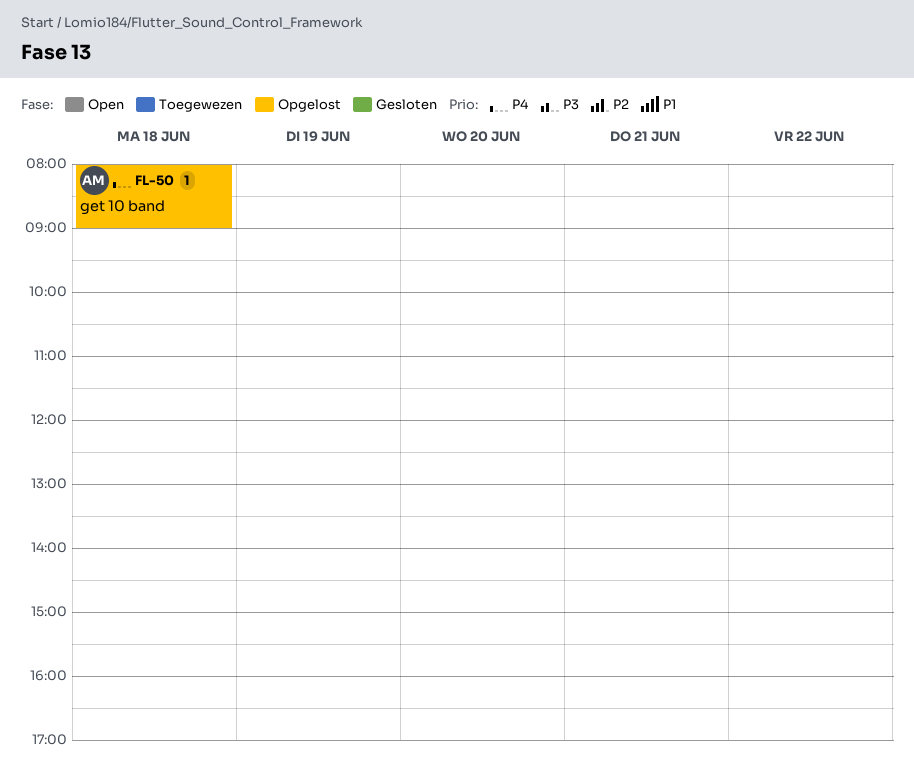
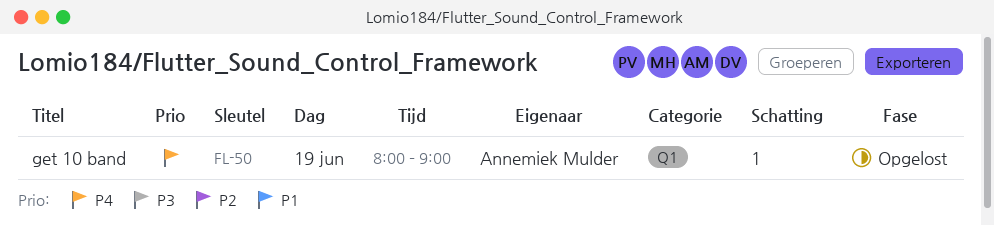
FL-50, day: Jun 18 -> Jun 19

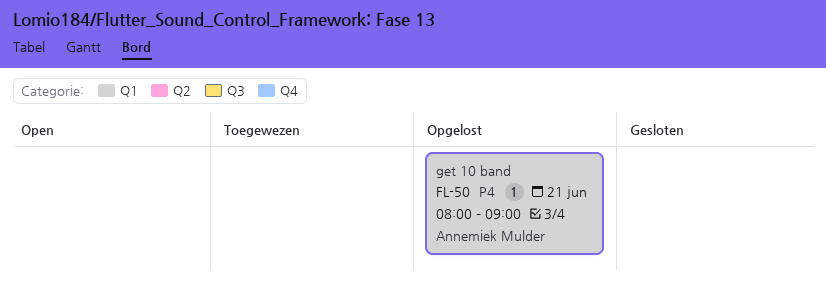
FL-50, day: Jun 19 -> Jun 21

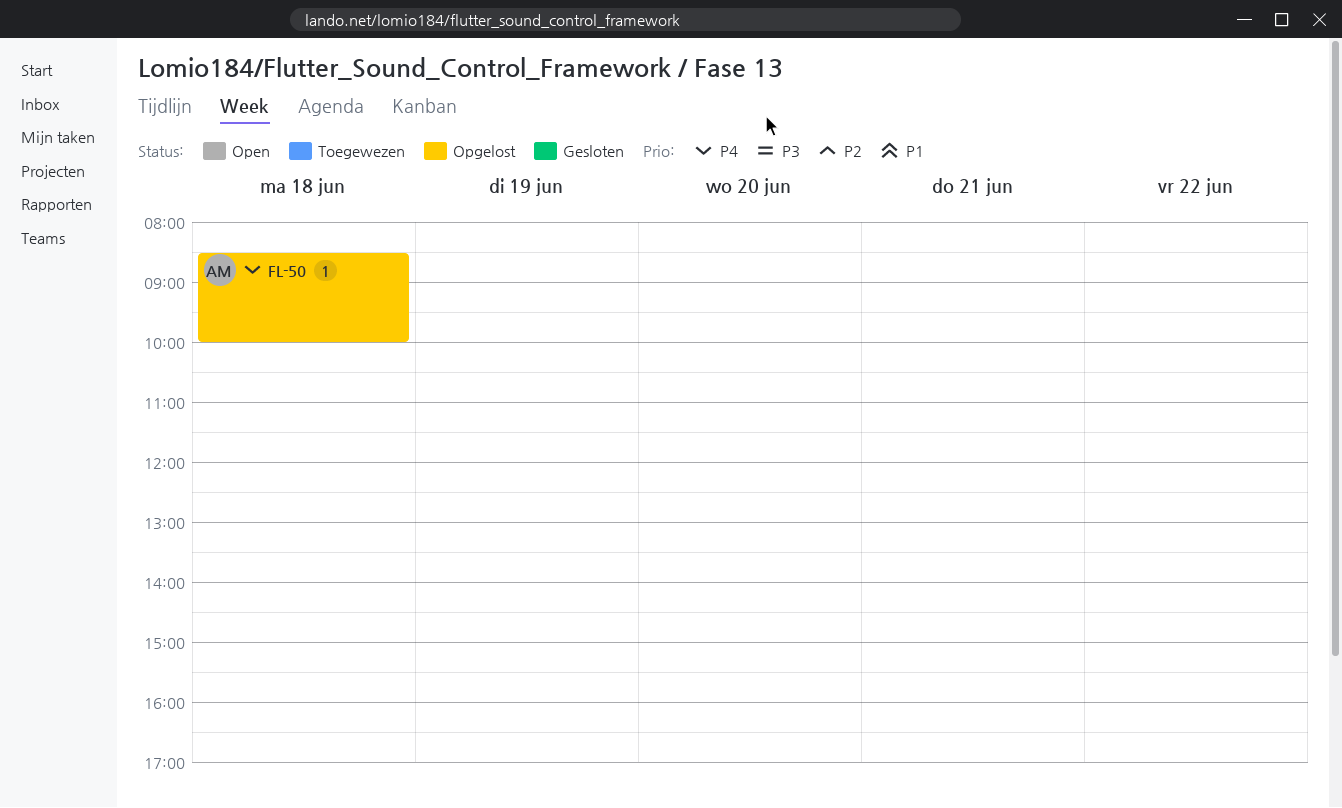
FL-50, day: Jun 21 -> Jun 18
FL-50, begins: 08:00 -> 08:30
FL-50, ends: 09:00 -> 10:00

